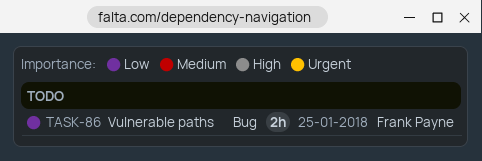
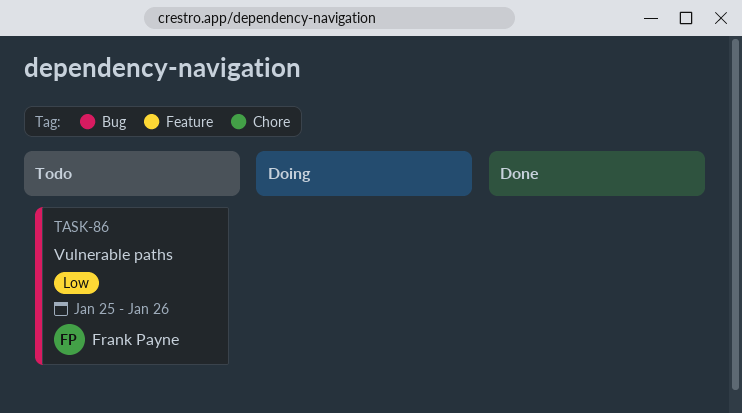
TASK-86, due: Jan 25 -> Jan 26

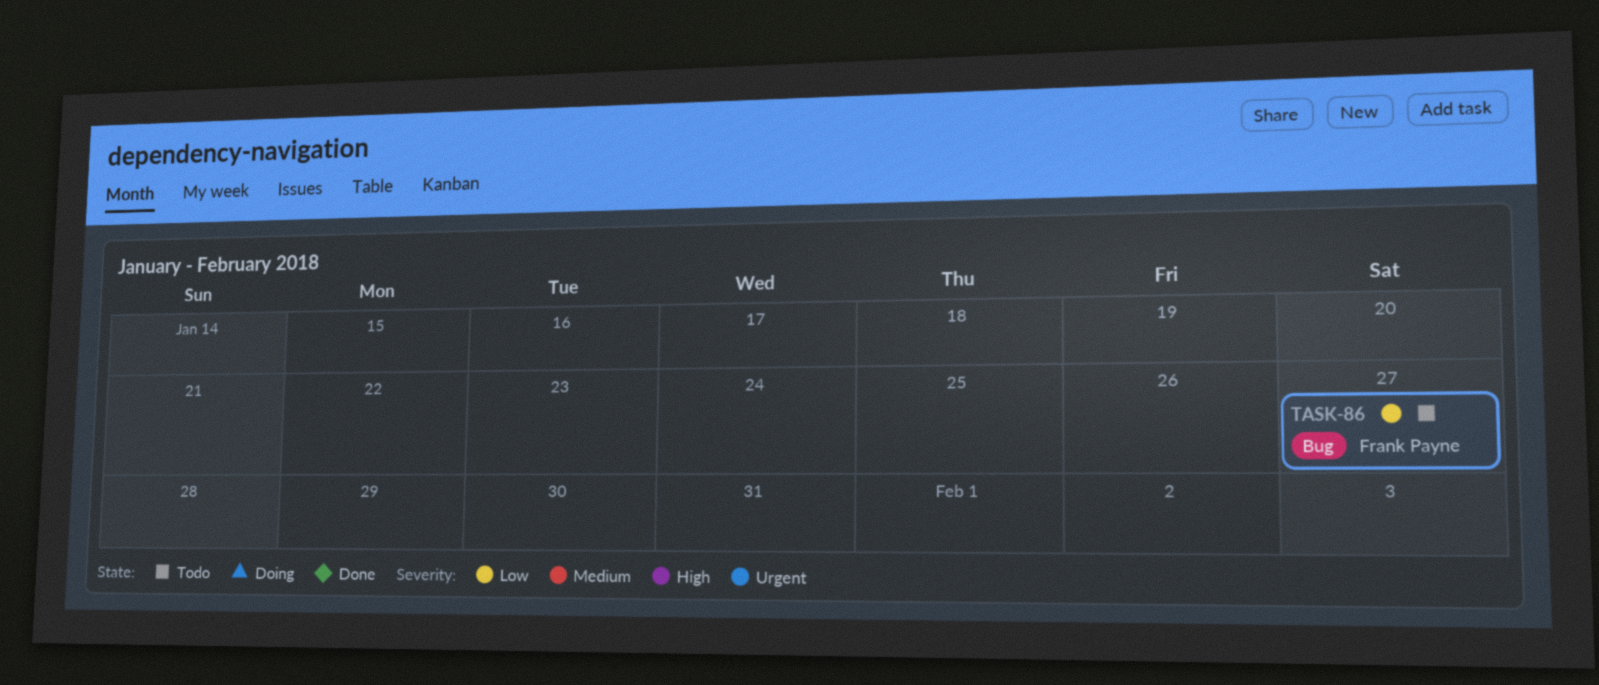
TASK-86, due: Jan 26 -> Jan 27

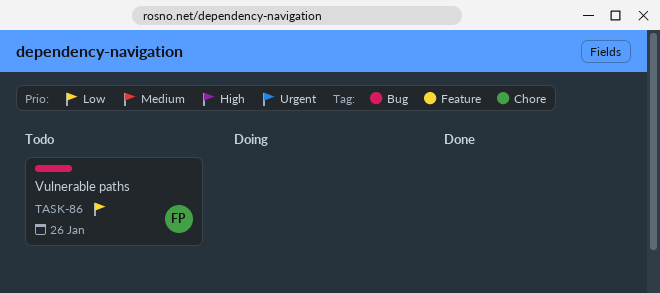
TASK-86, due: Jan 27 -> Jan 26

